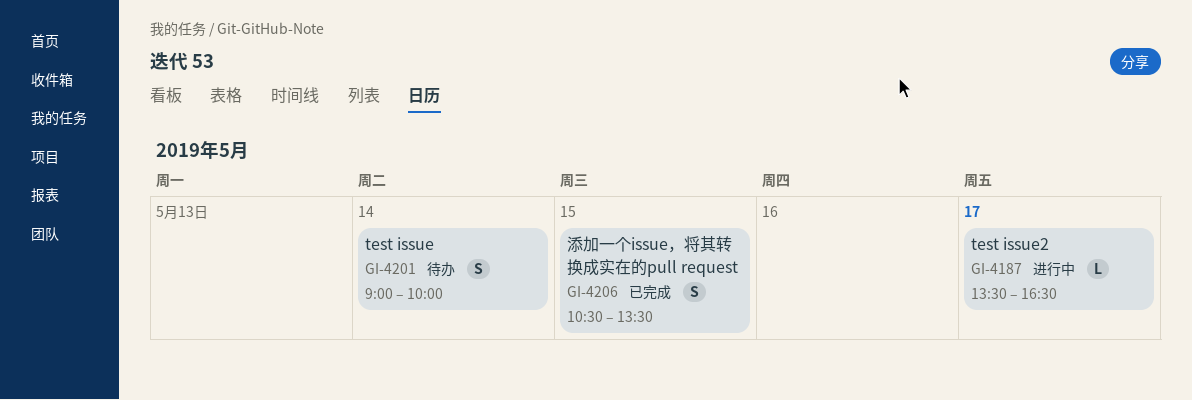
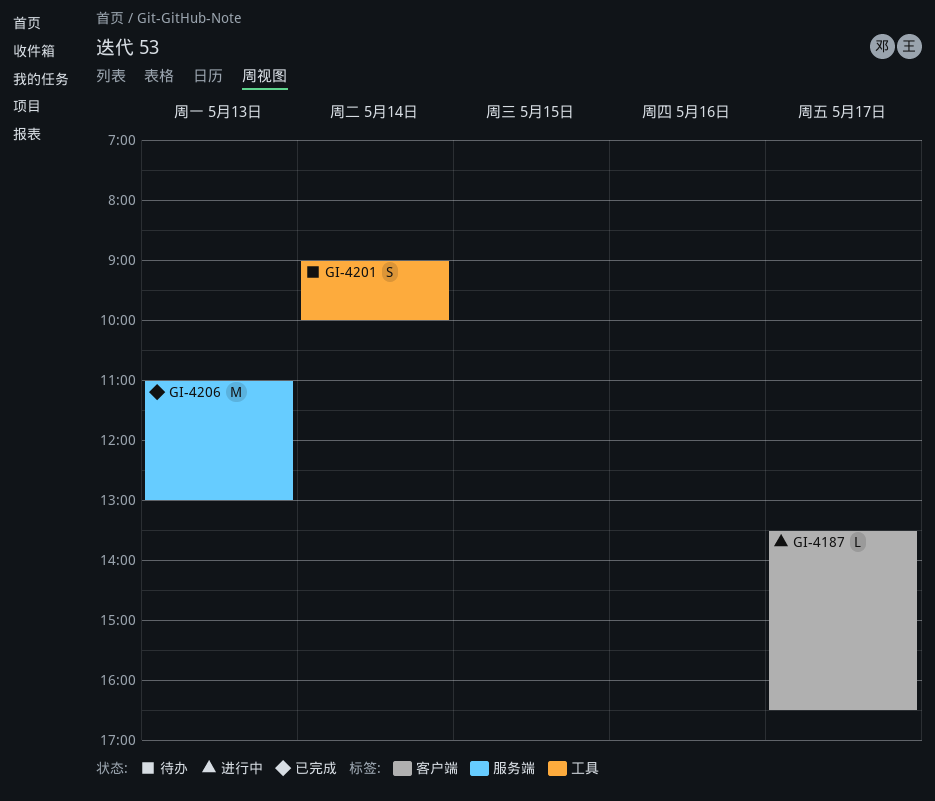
GI-4206, estimate: S -> M
GI-4206, day: May 15 -> May 13
GI-4206, begins: 10:30 -> 11:00
GI-4206, ends: 13:30 -> 13:00

